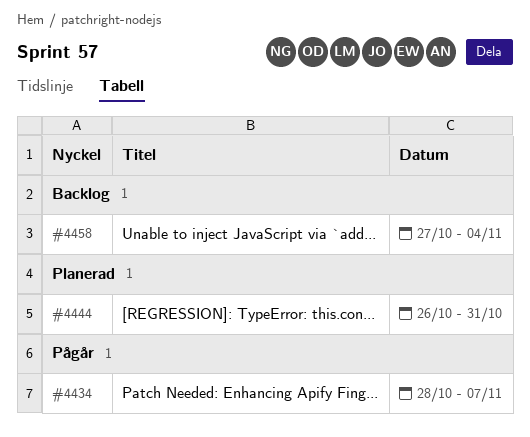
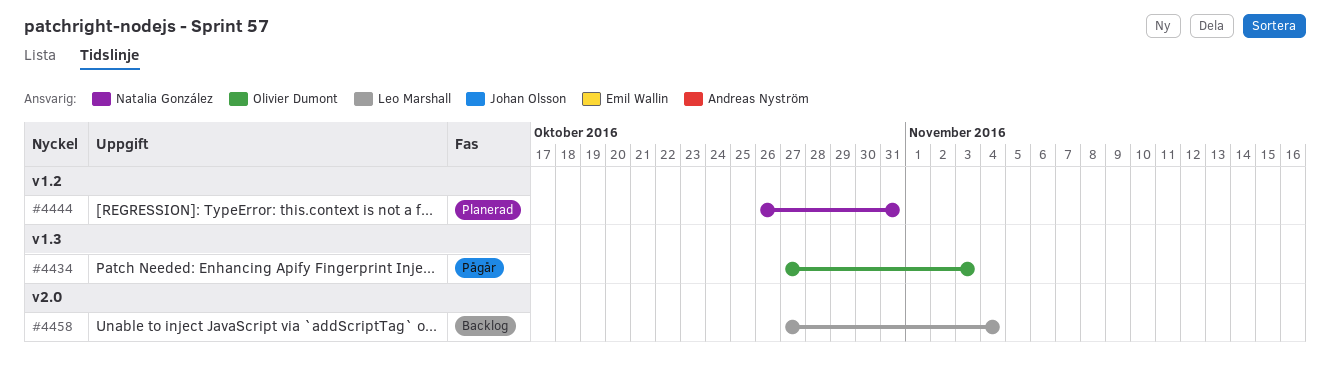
#4434, start: Oct 28 -> Oct 27
#4434, due: Nov 7 -> Nov 3

